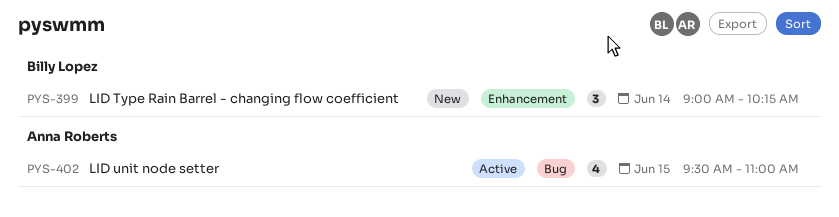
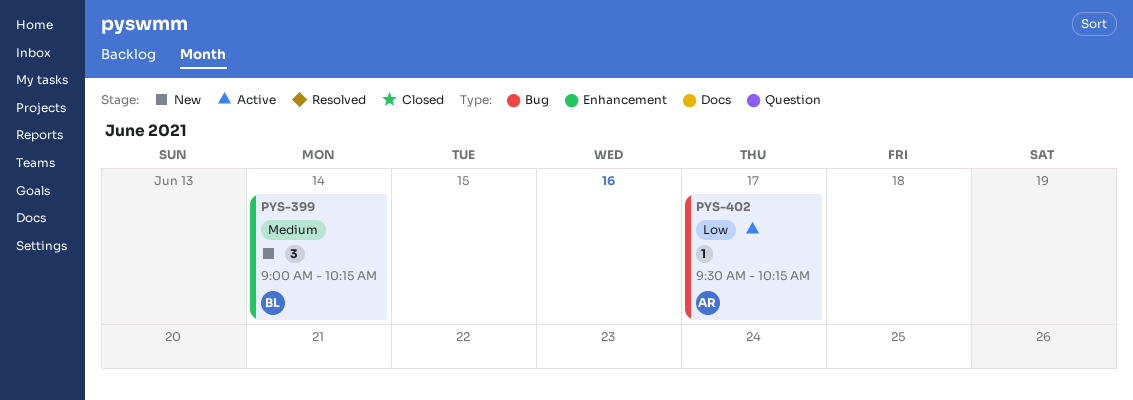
PYS-402, estimate: 4 -> 1
PYS-402, day: Jun 15 -> Jun 17
PYS-402, ends: 11:00 -> 10:15

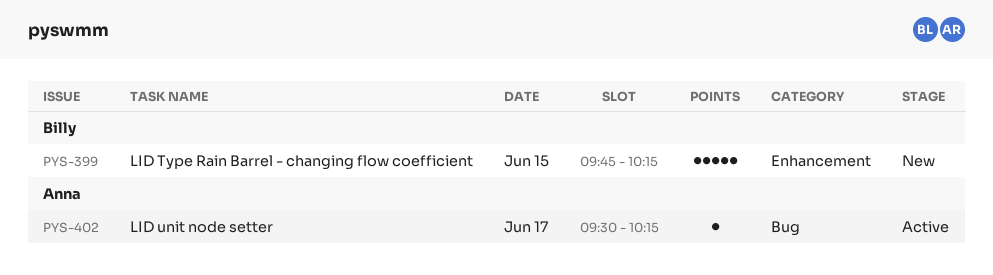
PYS-399, estimate: 3 -> 5
PYS-399, day: Jun 14 -> Jun 15
PYS-399, begins: 09:00 -> 09:45

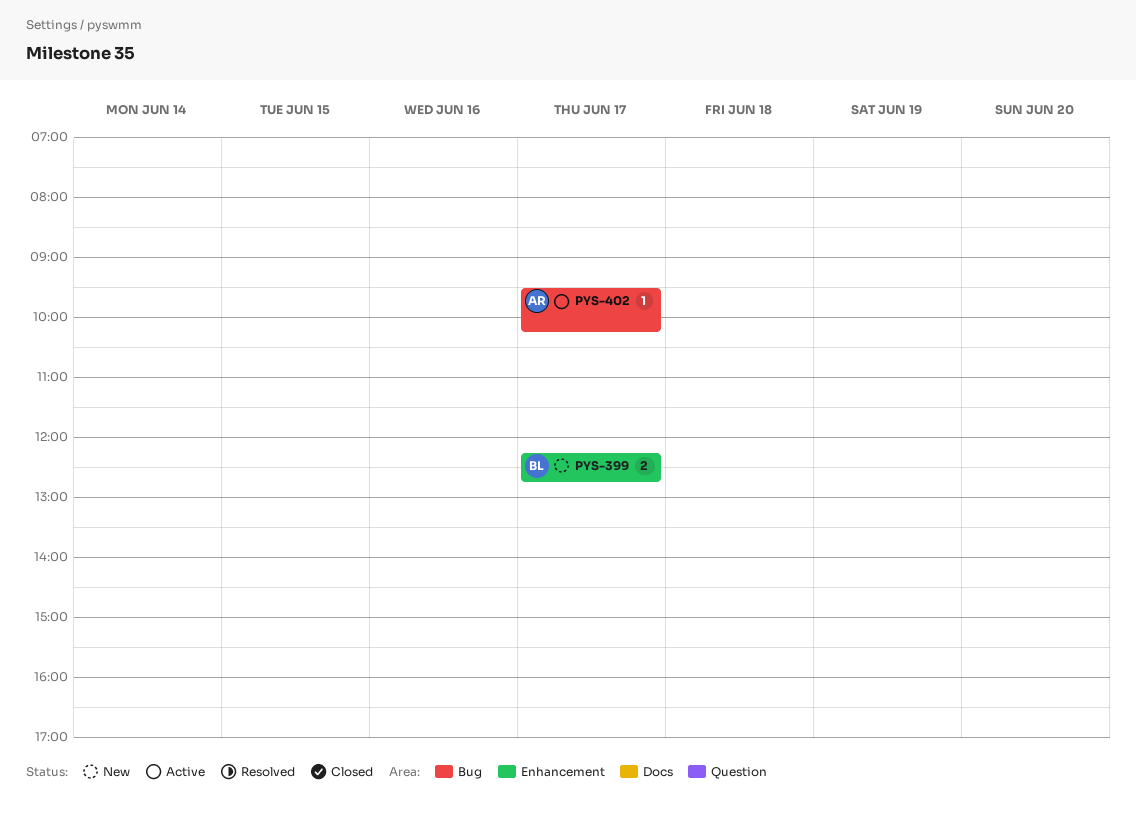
PYS-399, estimate: 5 -> 2
PYS-399, day: Jun 15 -> Jun 17
PYS-399, begins: 09:45 -> 12:15
PYS-399, ends: 10:15 -> 12:45

